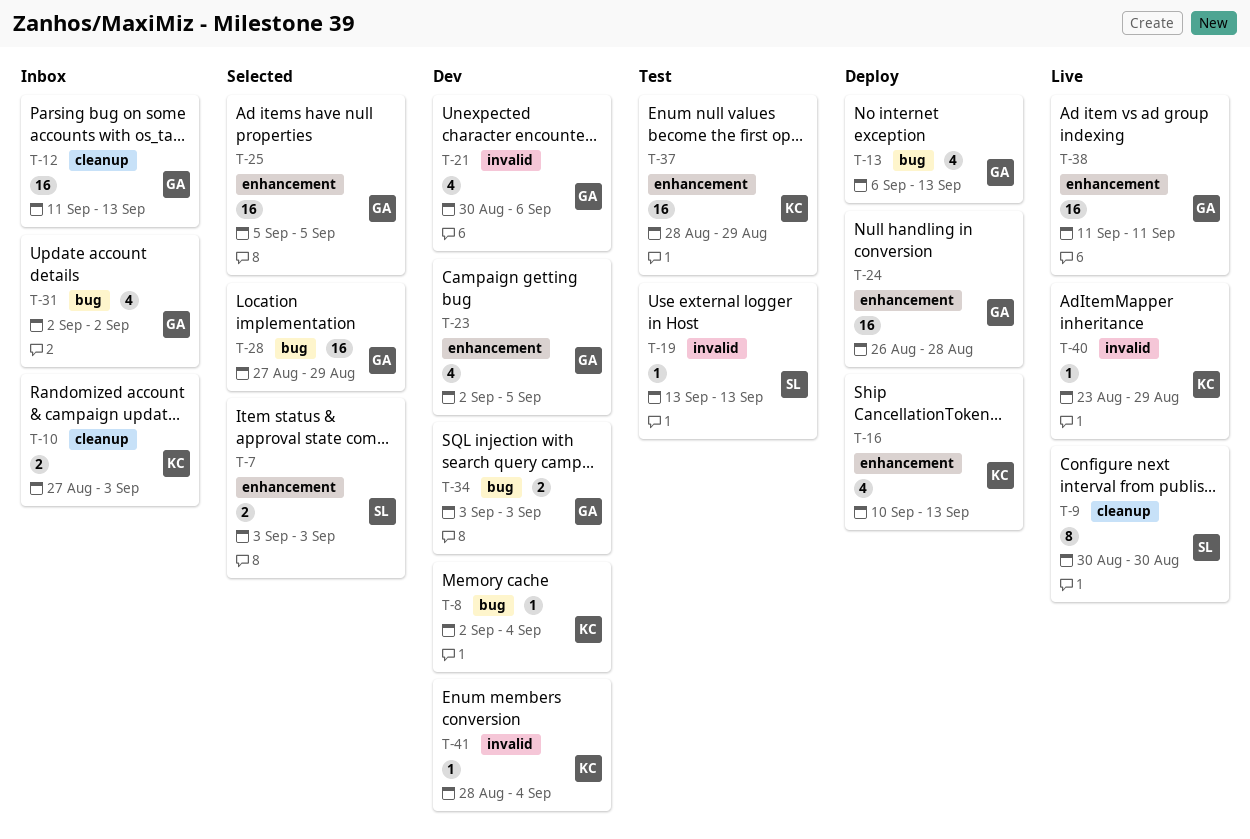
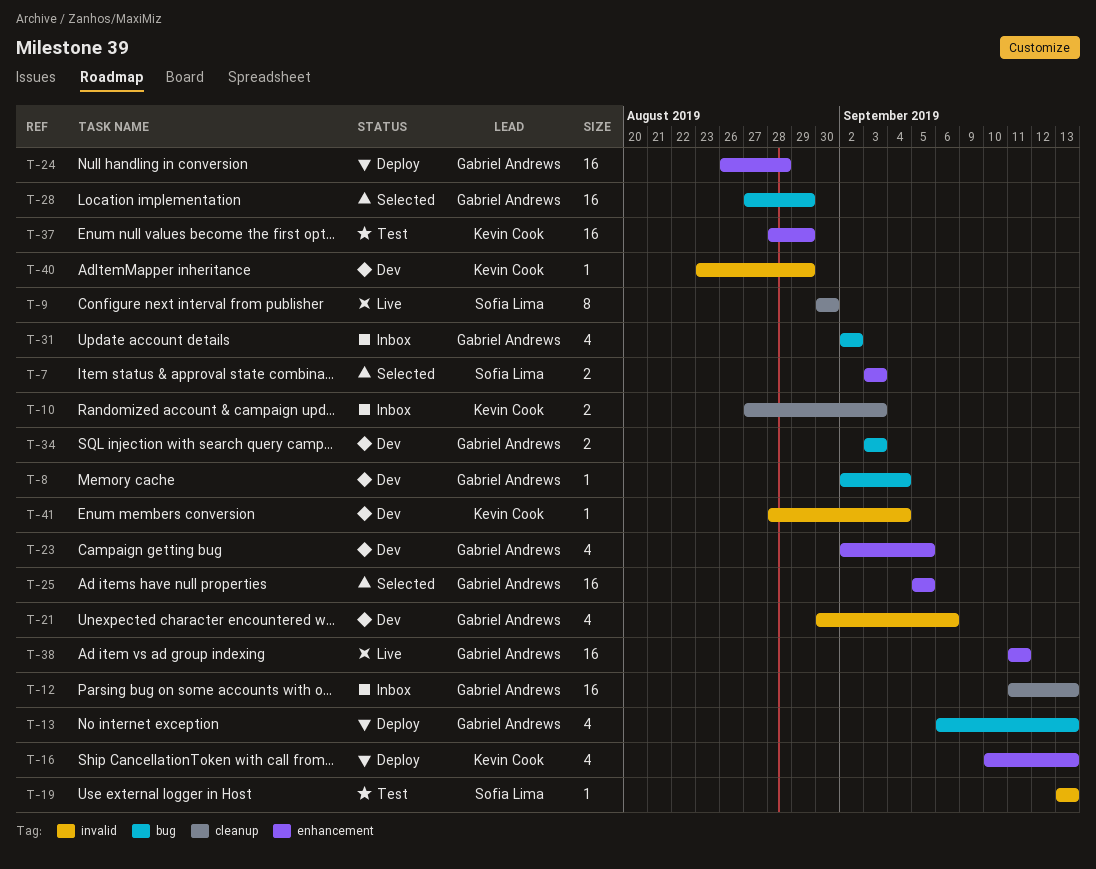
T-8, owner: Kevin Cook -> Gabriel Andrews
T-40, status: Live -> Dev

